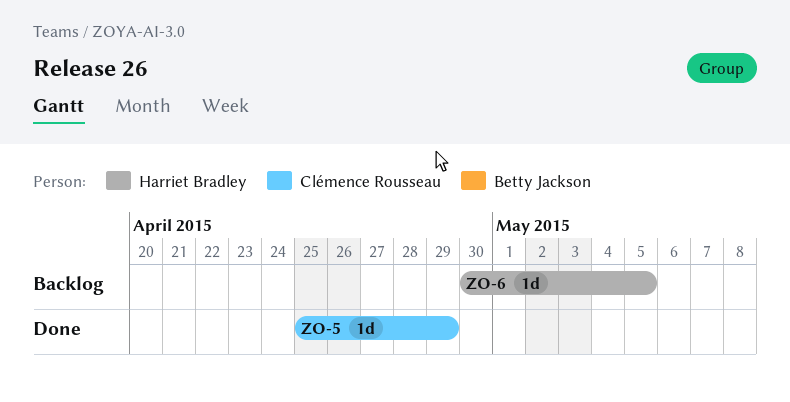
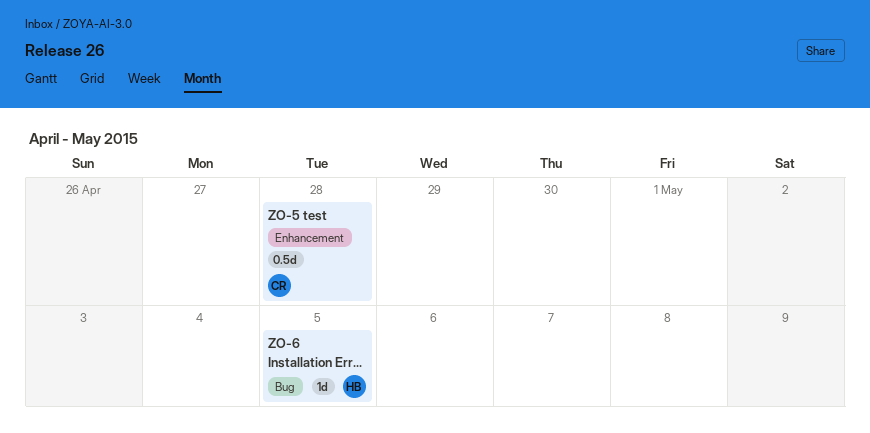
ZO-5, estimate: 1d -> 0.5d
ZO-5, due: Apr 29 -> Apr 28

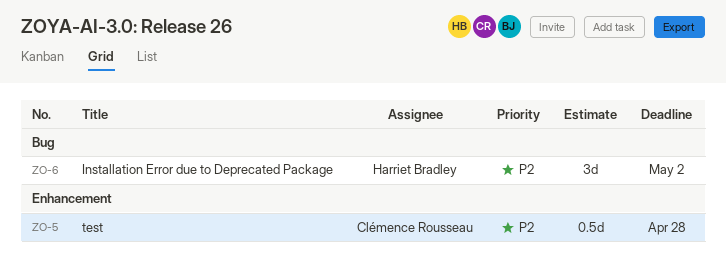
ZO-6, estimate: 1d -> 3d
ZO-6, due: May 5 -> May 2

